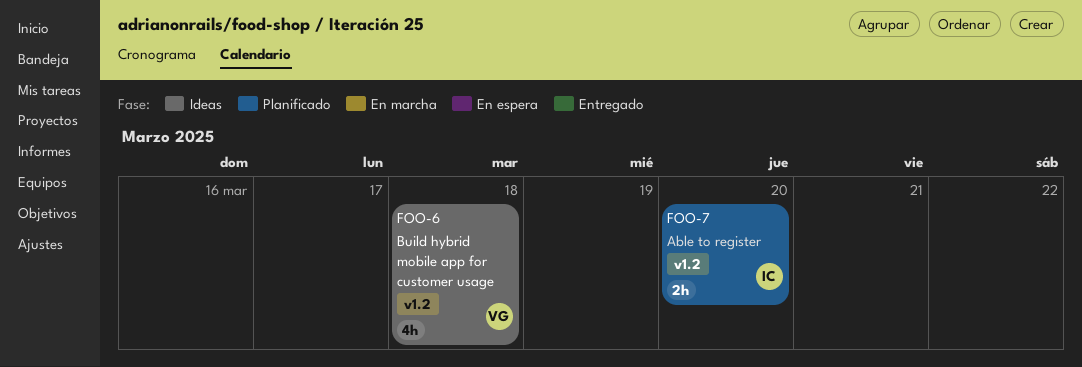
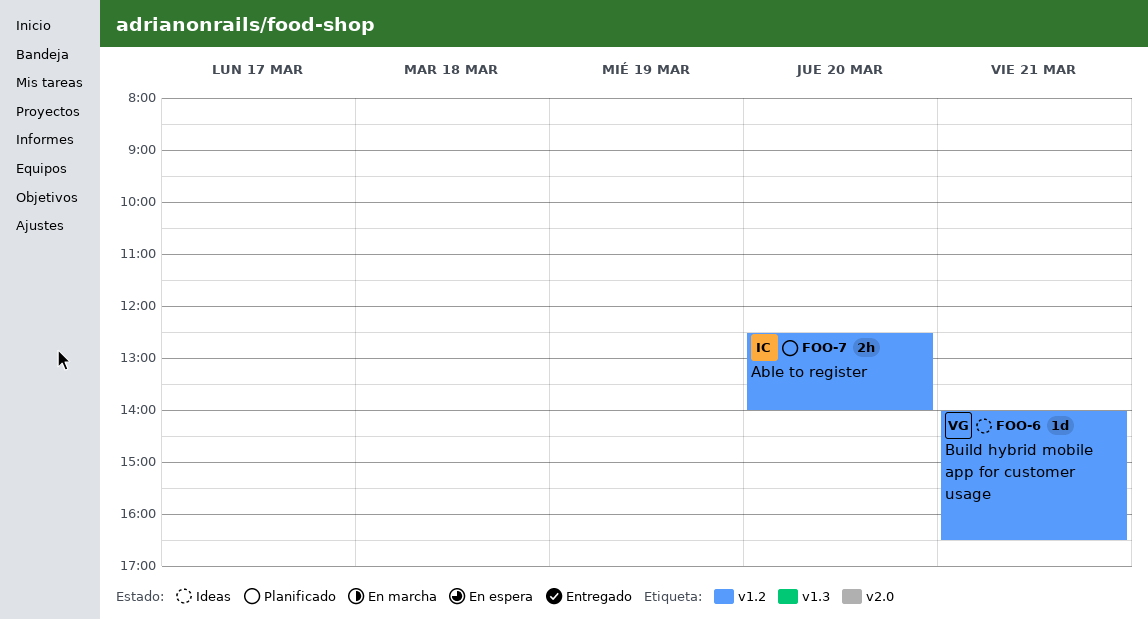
FOO-6, estimate: 4h -> 1d
FOO-6, day: Mar 18 -> Mar 21

